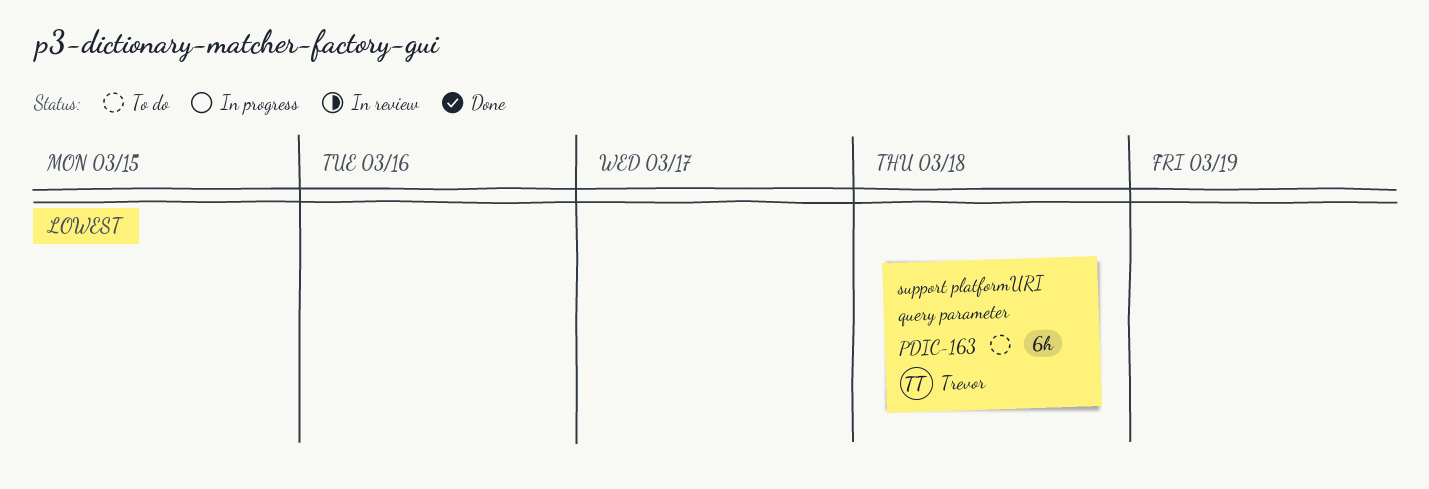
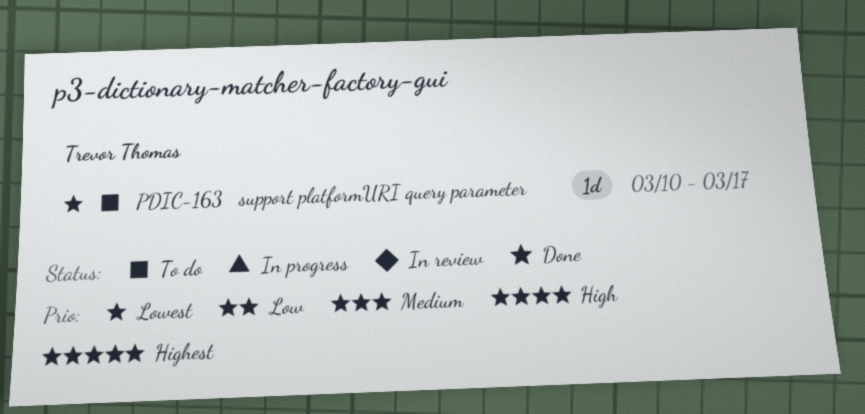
PDIC-163, estimate: 6h -> 1d
PDIC-163, due: Mar 18 -> Mar 17

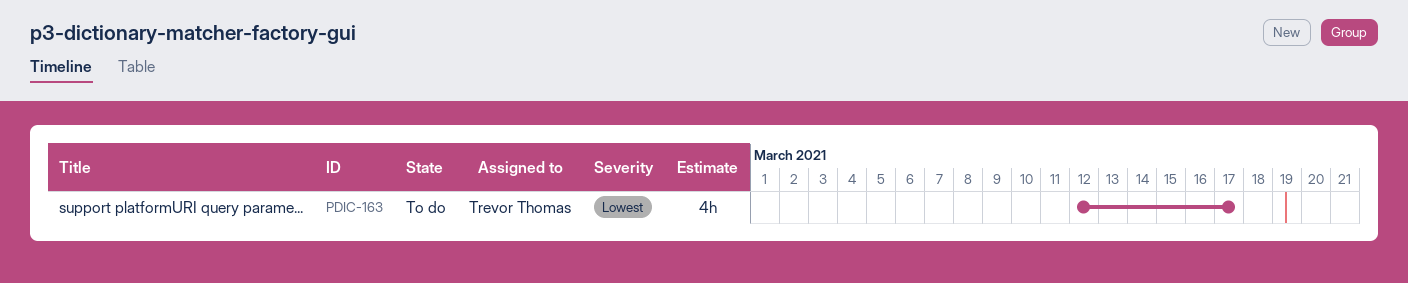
PDIC-163, estimate: 1d -> 4h
PDIC-163, start: Mar 10 -> Mar 12

